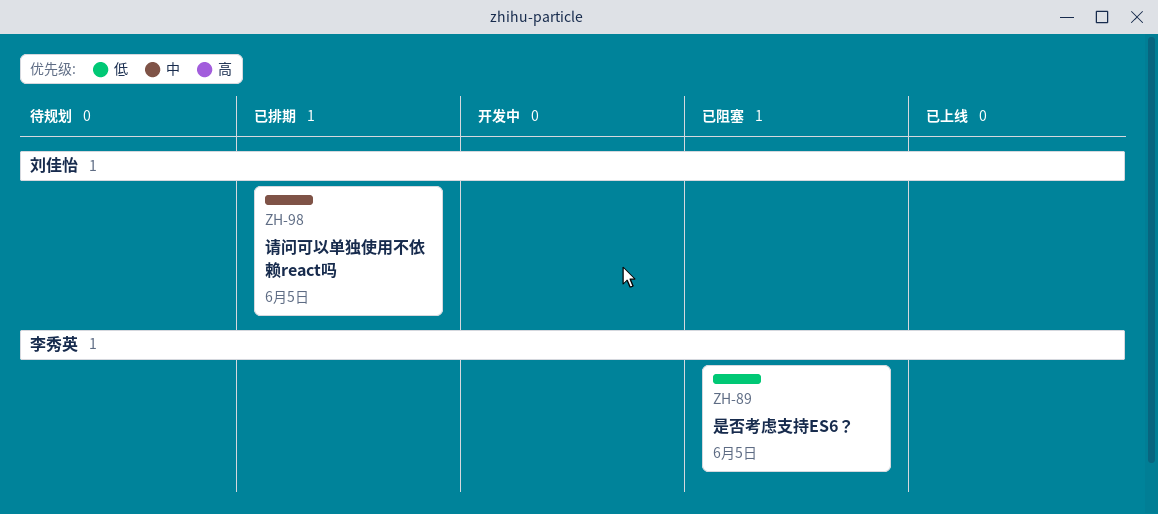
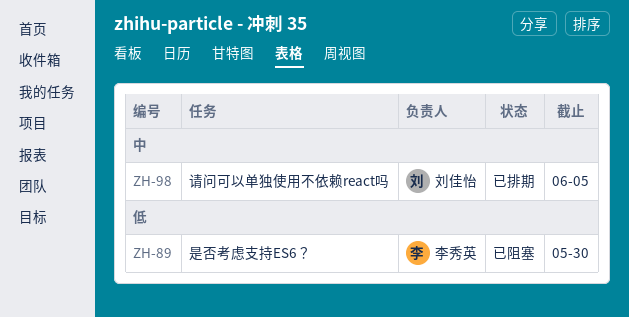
ZH-89, due: Jun 5 -> May 30

